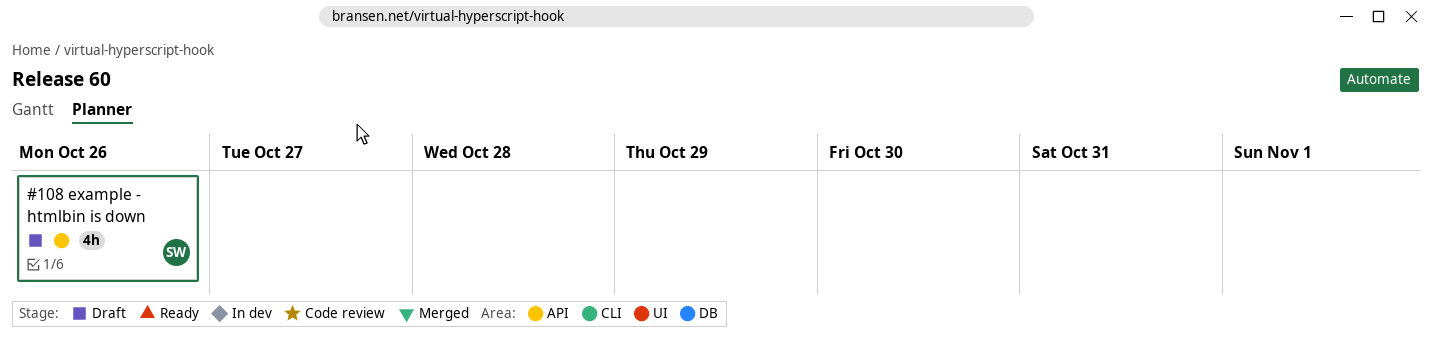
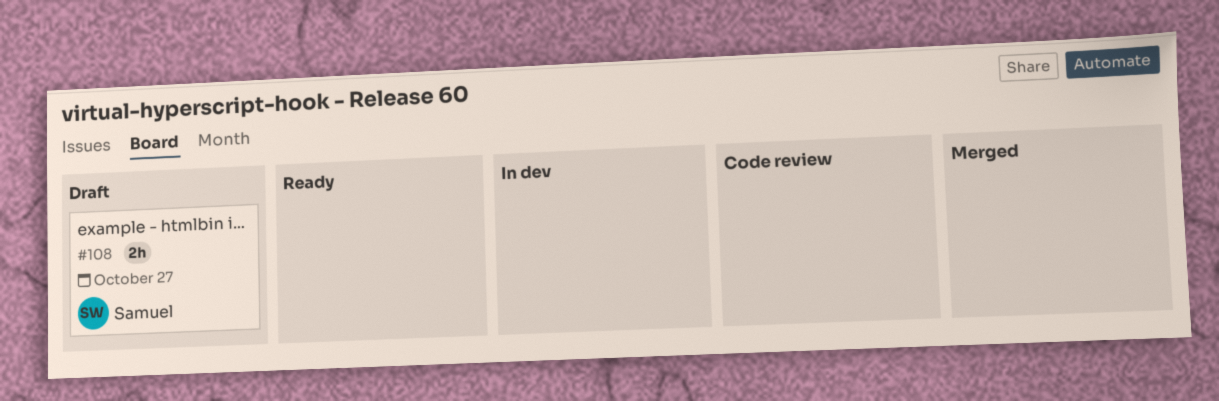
#108, estimate: 4h -> 2h
#108, due: Oct 26 -> Oct 27

